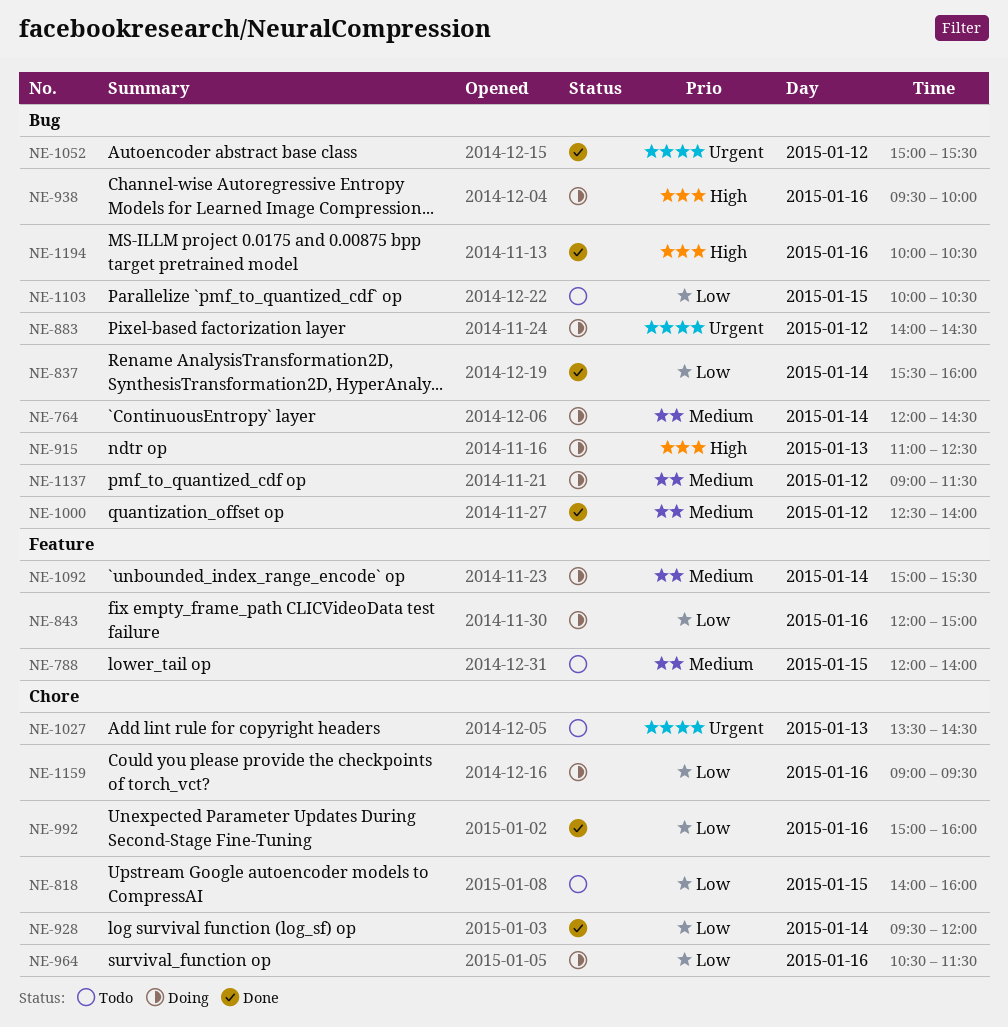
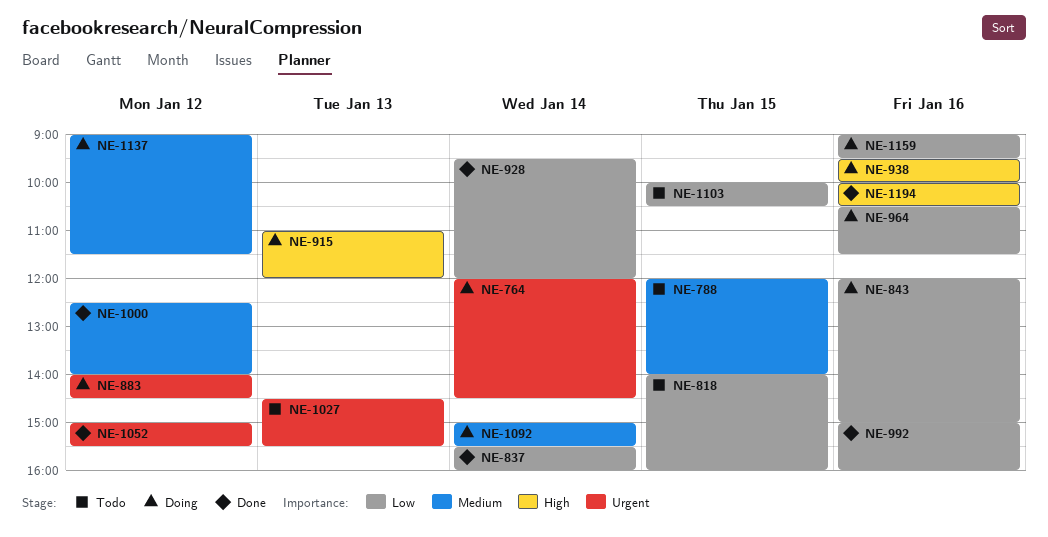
NE-764, priority: Medium -> Urgent
NE-915, ends: 12:30 -> 12:00
NE-1027, begins: 13:30 -> 14:30
NE-1027, ends: 14:30 -> 15:30

